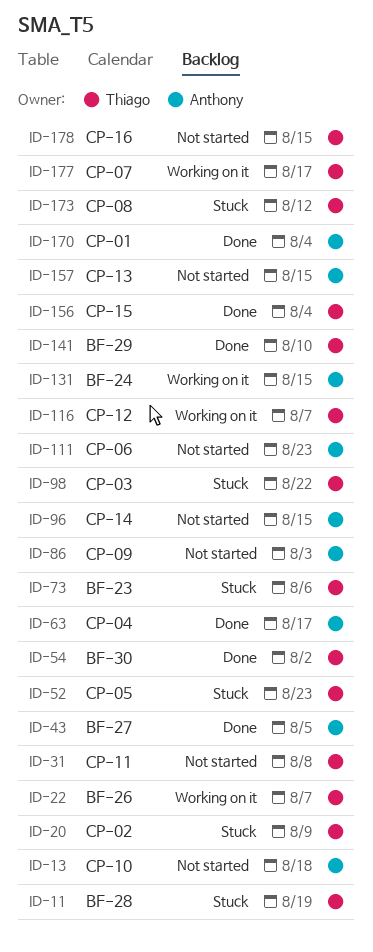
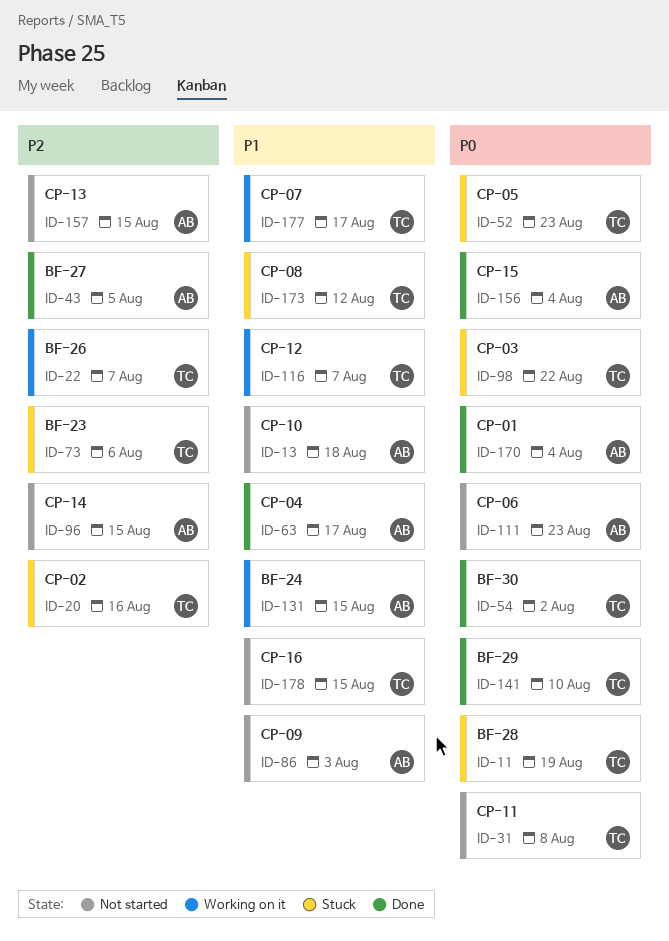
ID-20, due: Aug 9 -> Aug 16
ID-156, owner: Thiago -> Anthony

